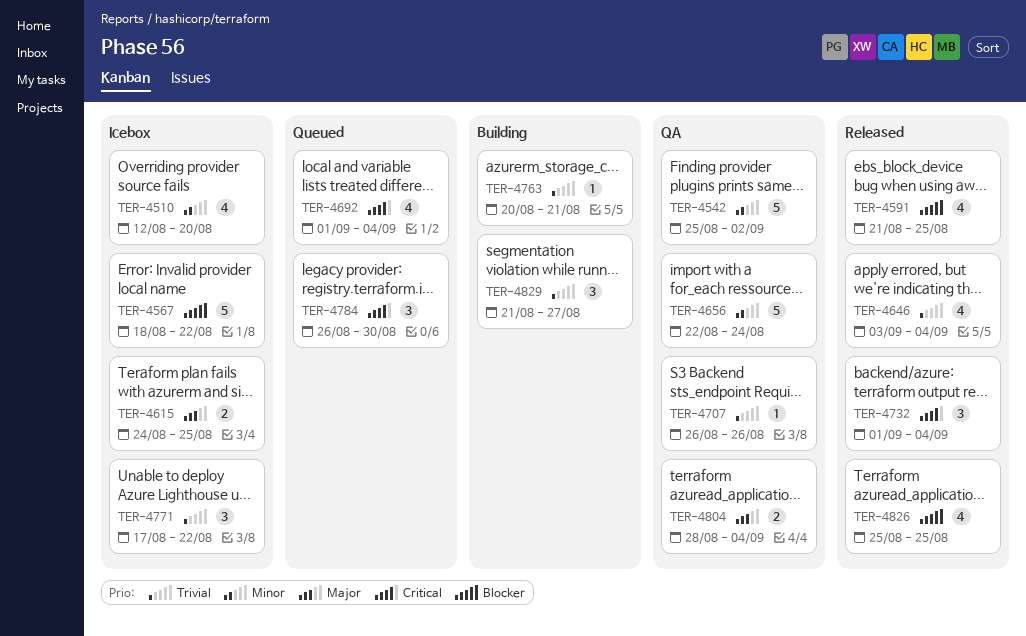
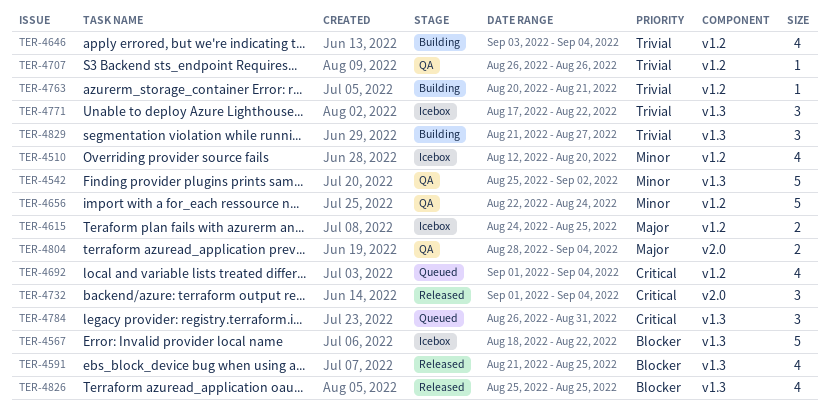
TER-4646, status: Released -> Building
TER-4784, due: Aug 30 -> Aug 31

